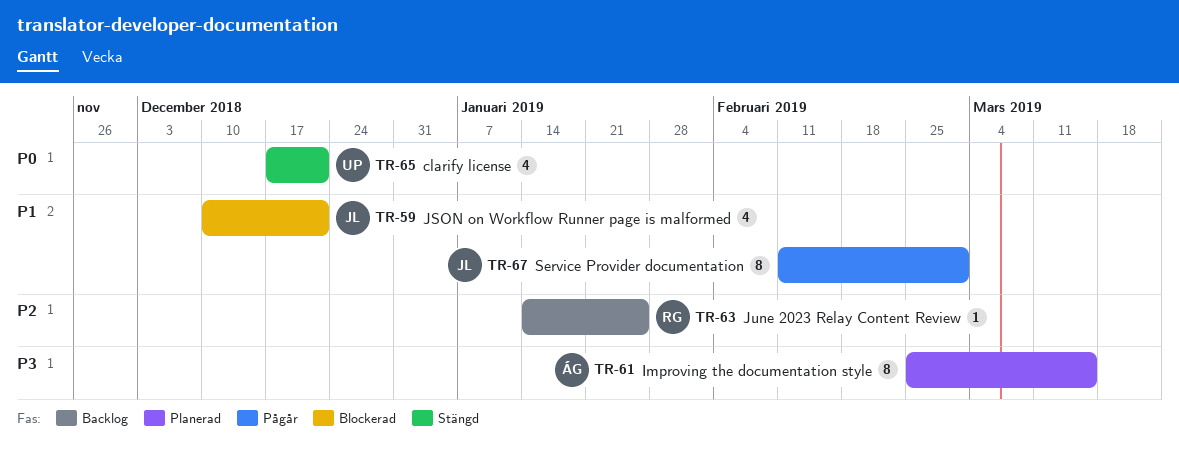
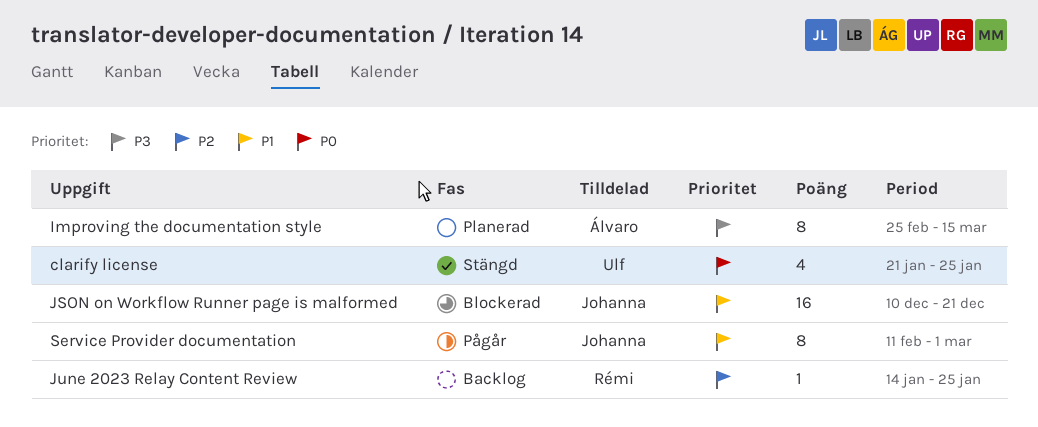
clarify license, start: Dec 17 -> Jan 21
clarify license, due: Dec 21 -> Jan 25
JSON on Workflow Runner page is malformed, estimate: 4 -> 16

